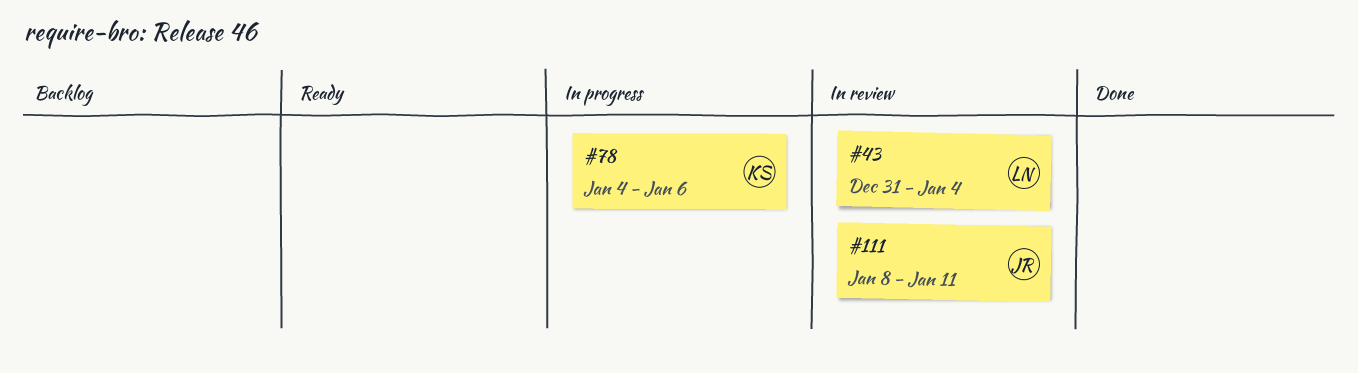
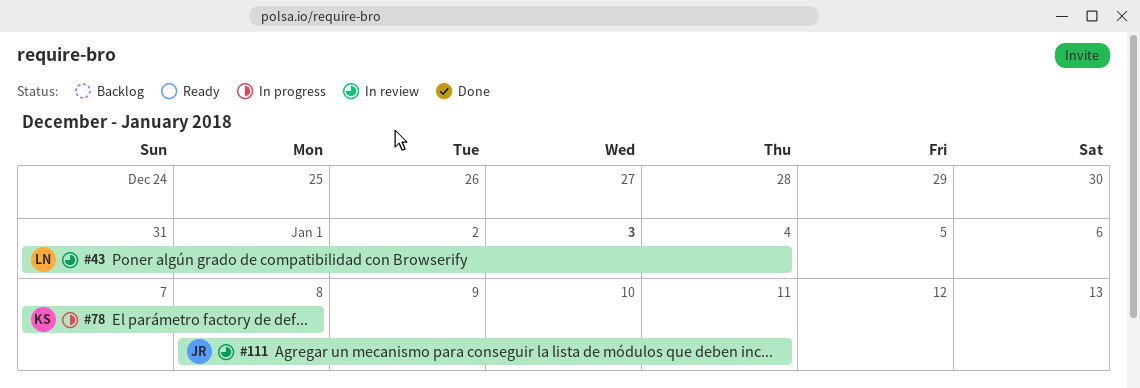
#78, start: Jan 4 -> Jan 7
#78, due: Jan 6 -> Jan 8

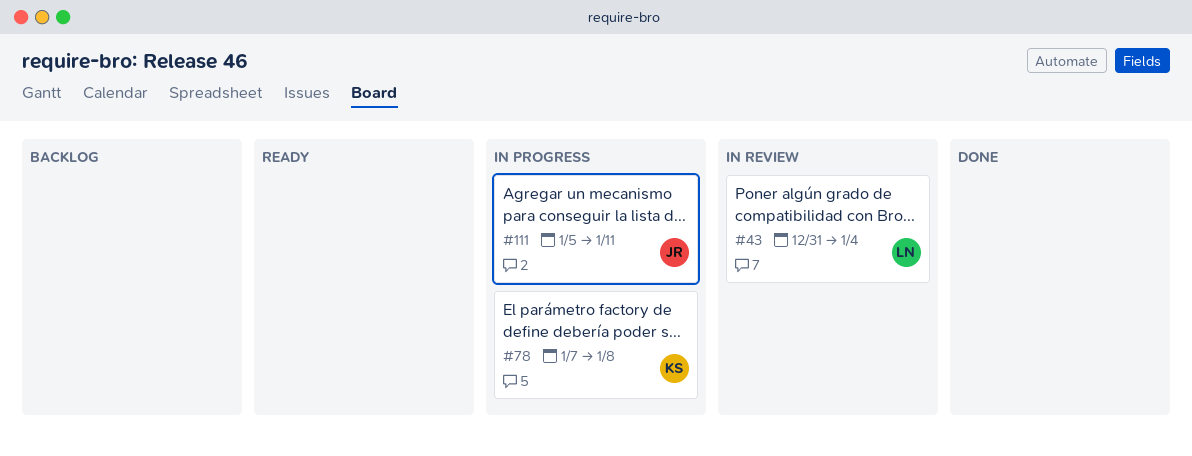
#111, status: In review -> In progress
#111, start: Jan 8 -> Jan 5

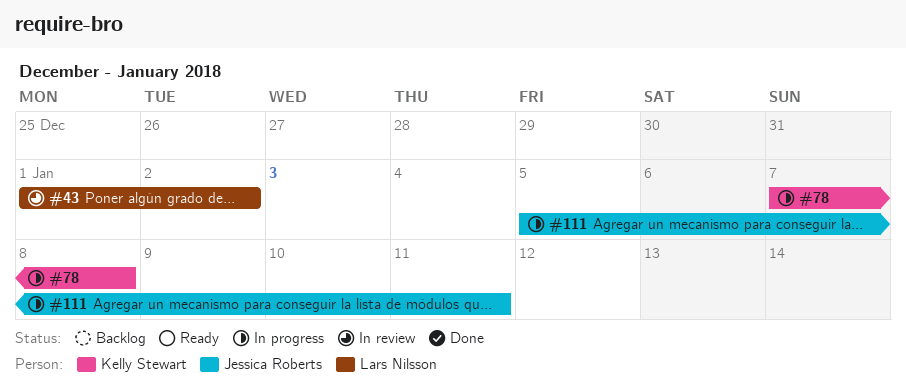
#43, start: Dec 31 -> Jan 1
#43, due: Jan 4 -> Jan 2

